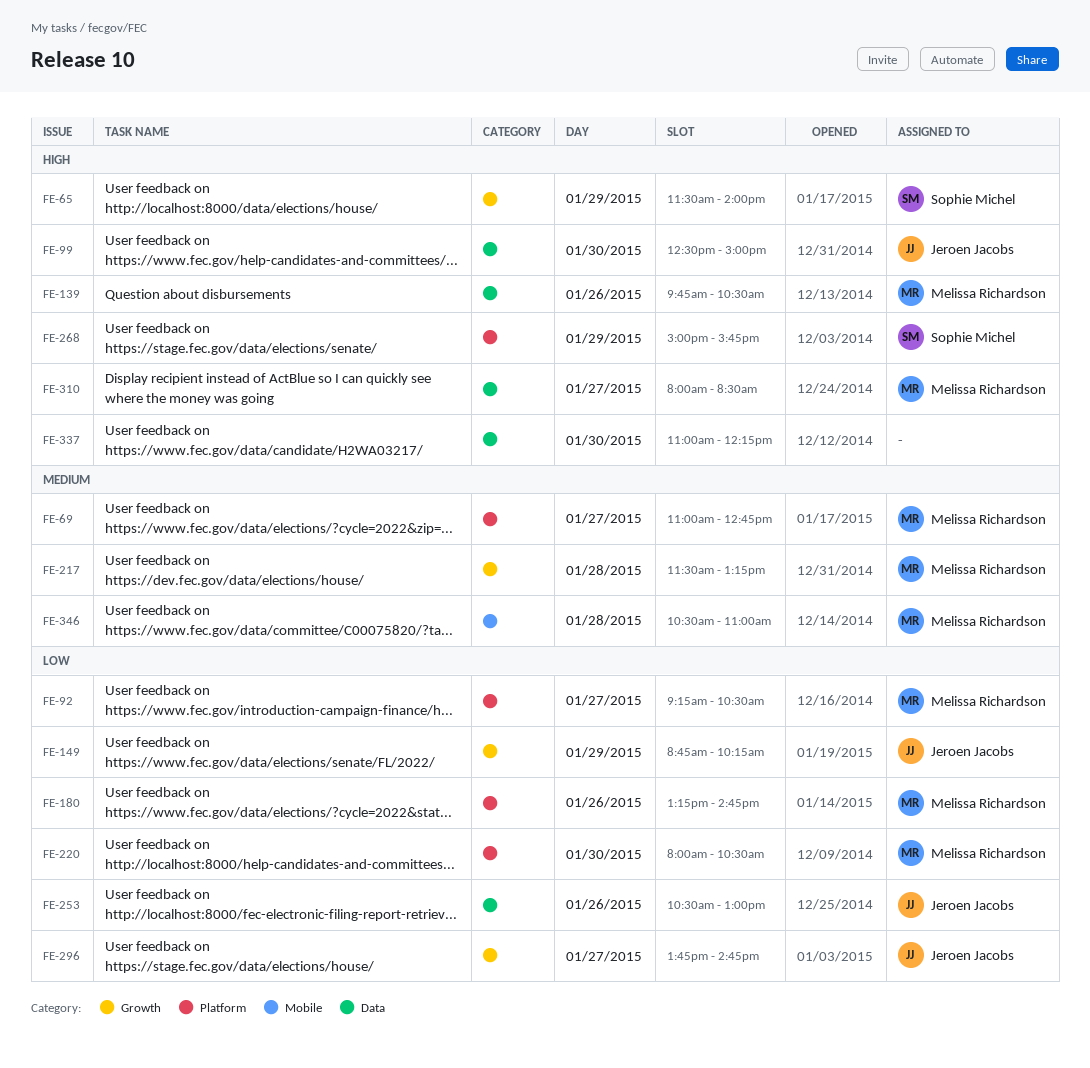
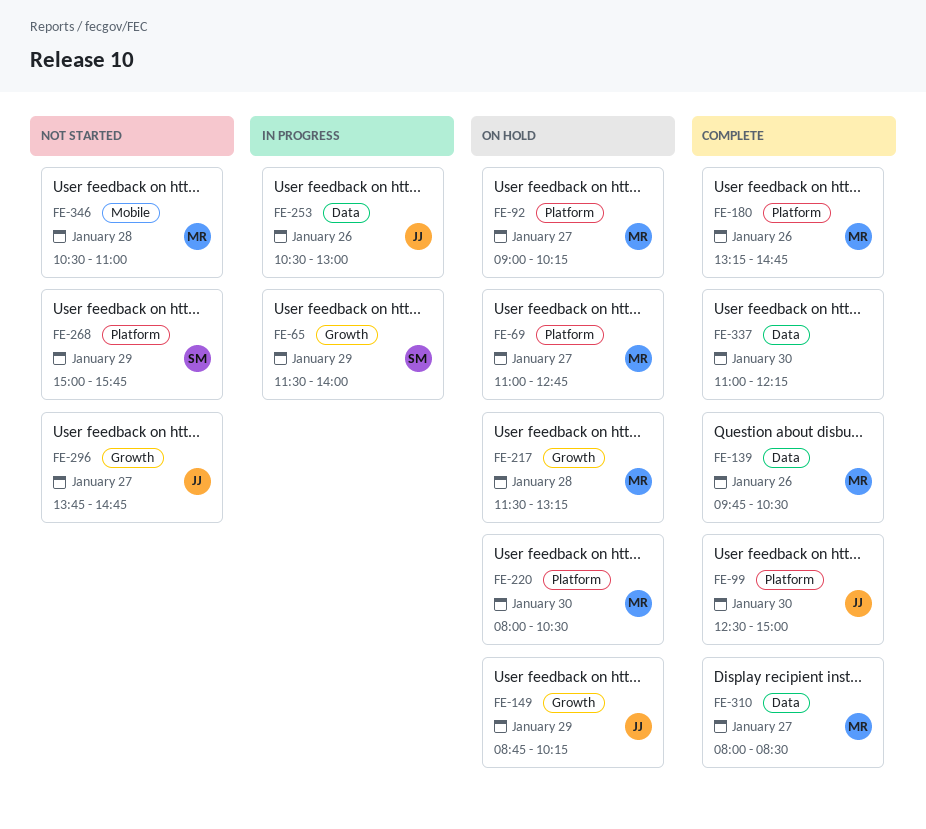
FE-92, begins: 09:15 -> 09:00
FE-92, ends: 10:30 -> 10:15
FE-99, label: Data -> Platform

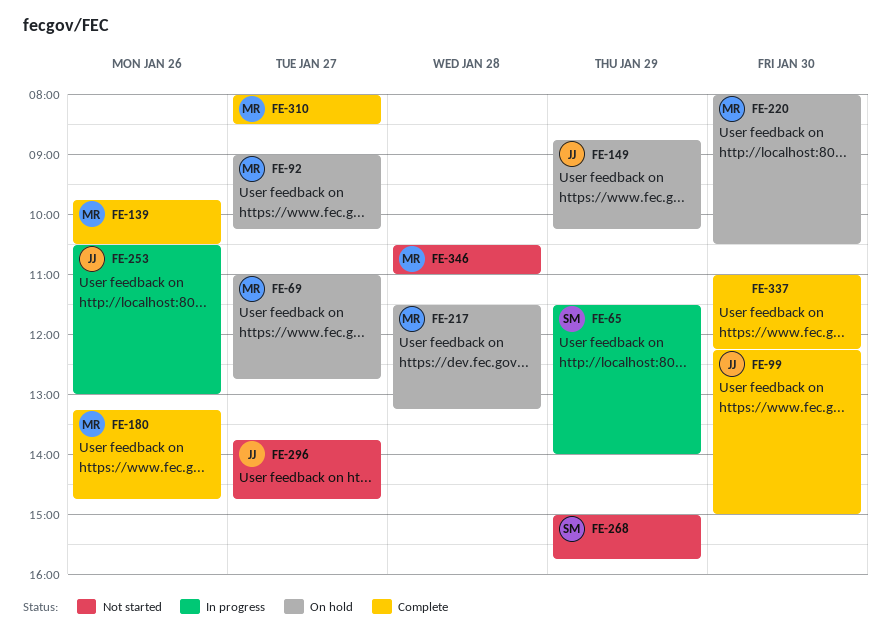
FE-99, begins: 12:30 -> 12:15

